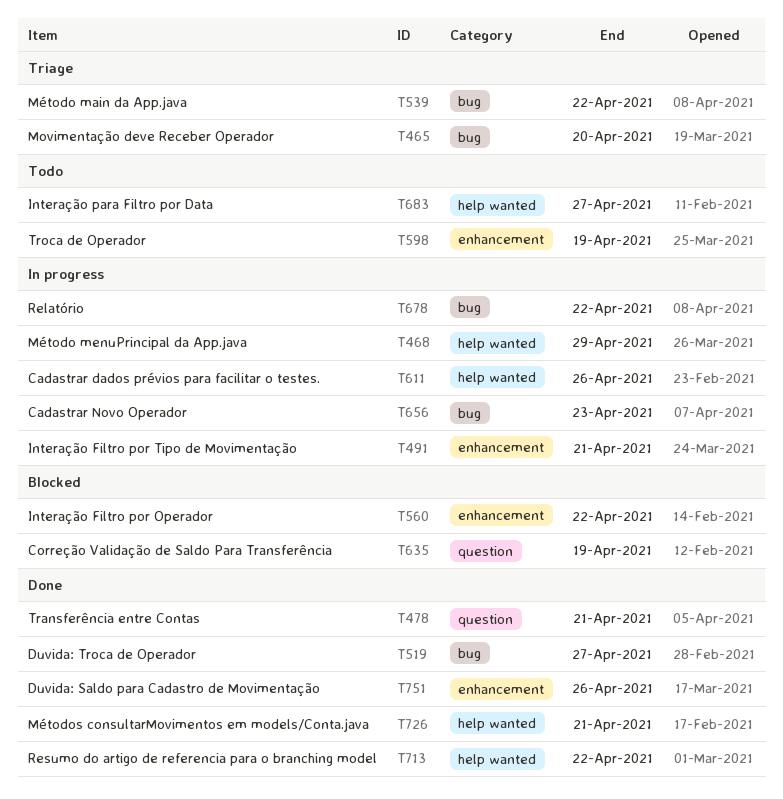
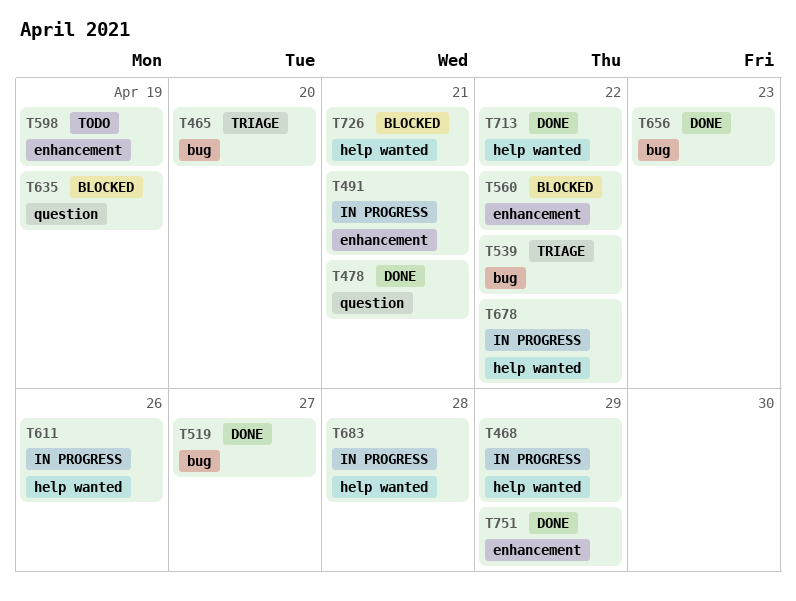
T656, status: In progress -> Done
T678, label: bug -> help wanted
T683, status: Todo -> In progress
T683, due: Apr 27 -> Apr 28
T726, status: Done -> Blocked
T751, due: Apr 26 -> Apr 29

